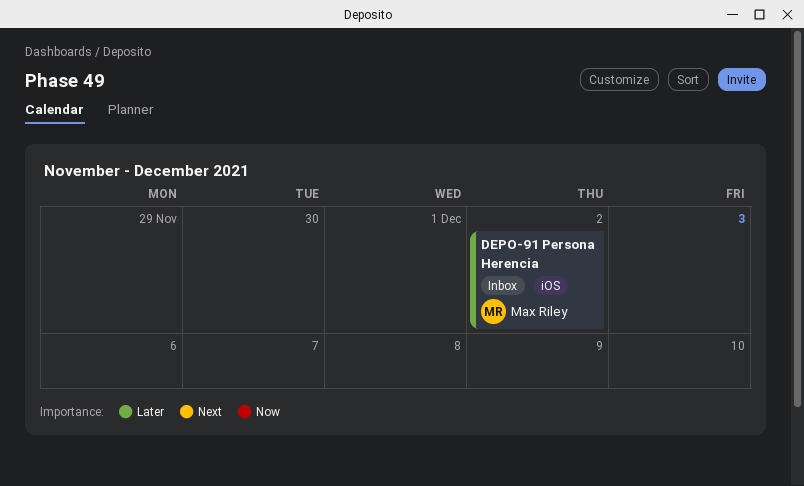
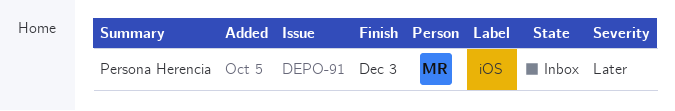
DEPO-91, due: Dec 2 -> Dec 3

